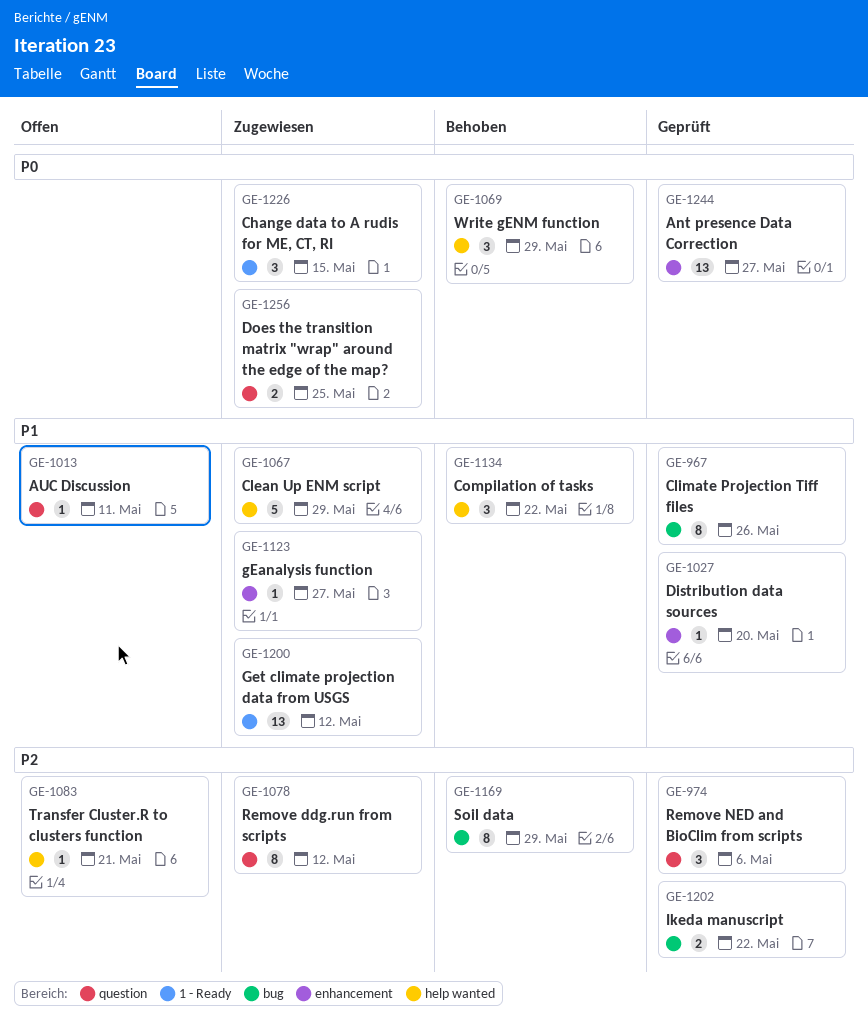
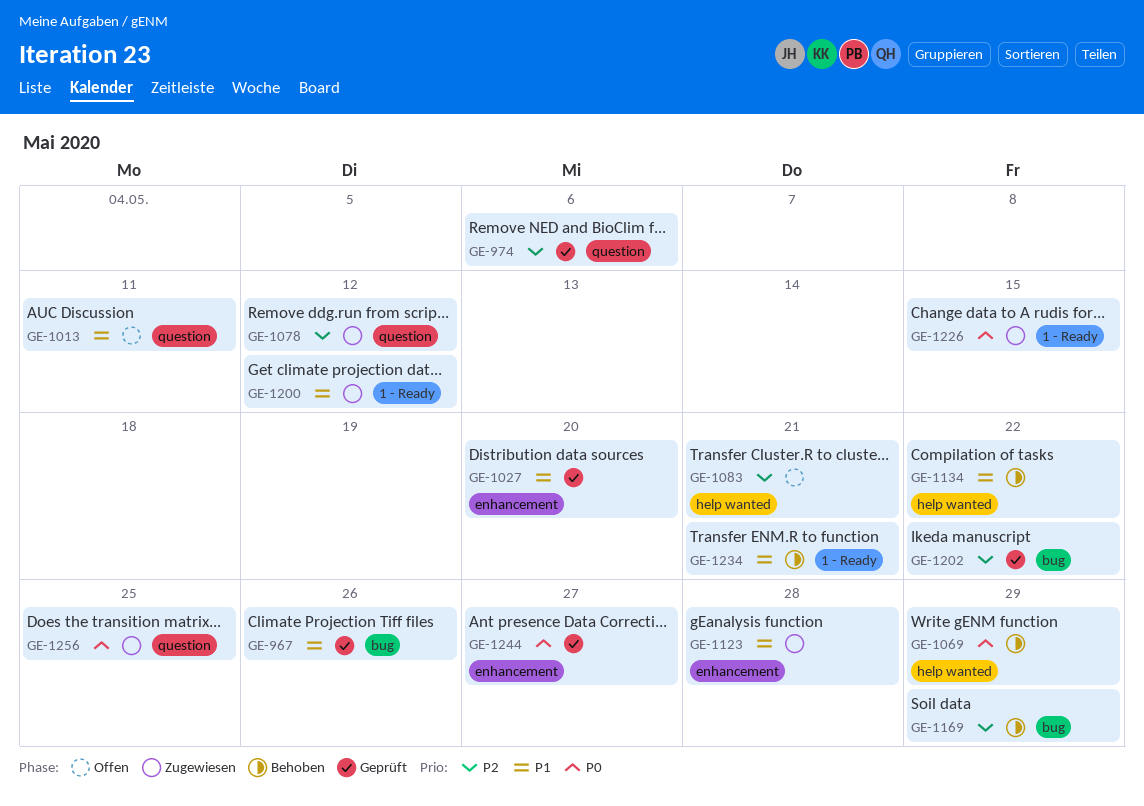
GE-1067: present -> none
GE-1123, due: May 27 -> May 28
GE-1234: none -> present

